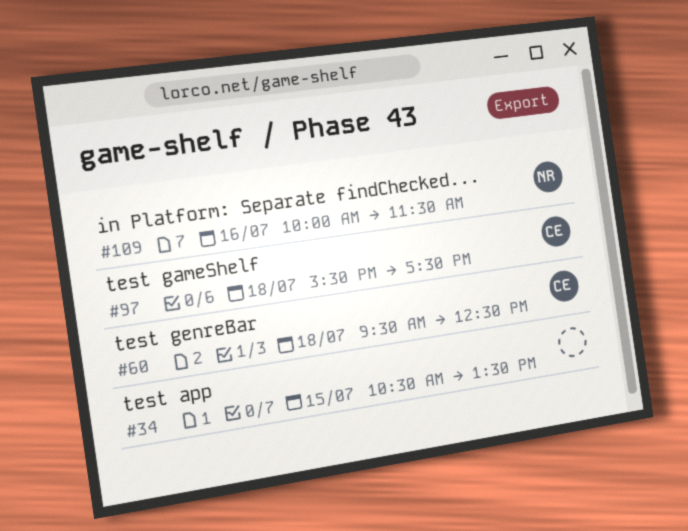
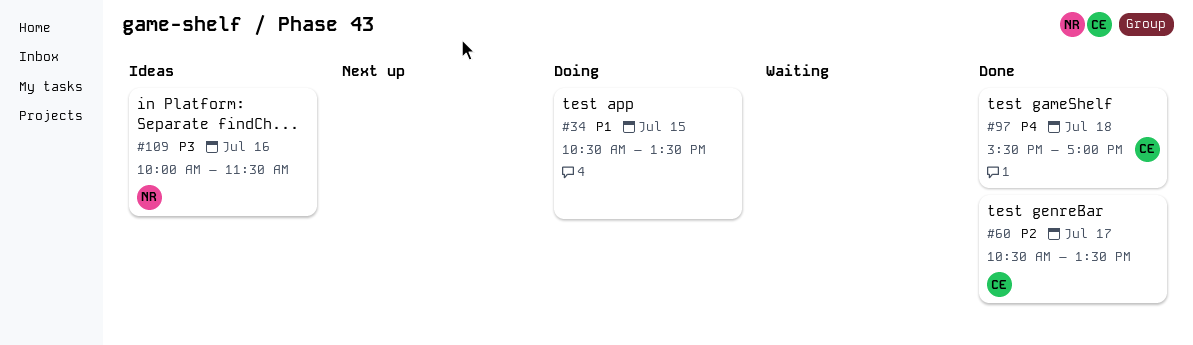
#60, day: Jul 18 -> Jul 17
#60, begins: 09:30 -> 10:30
#60, ends: 12:30 -> 13:30
#97, ends: 17:30 -> 17:00

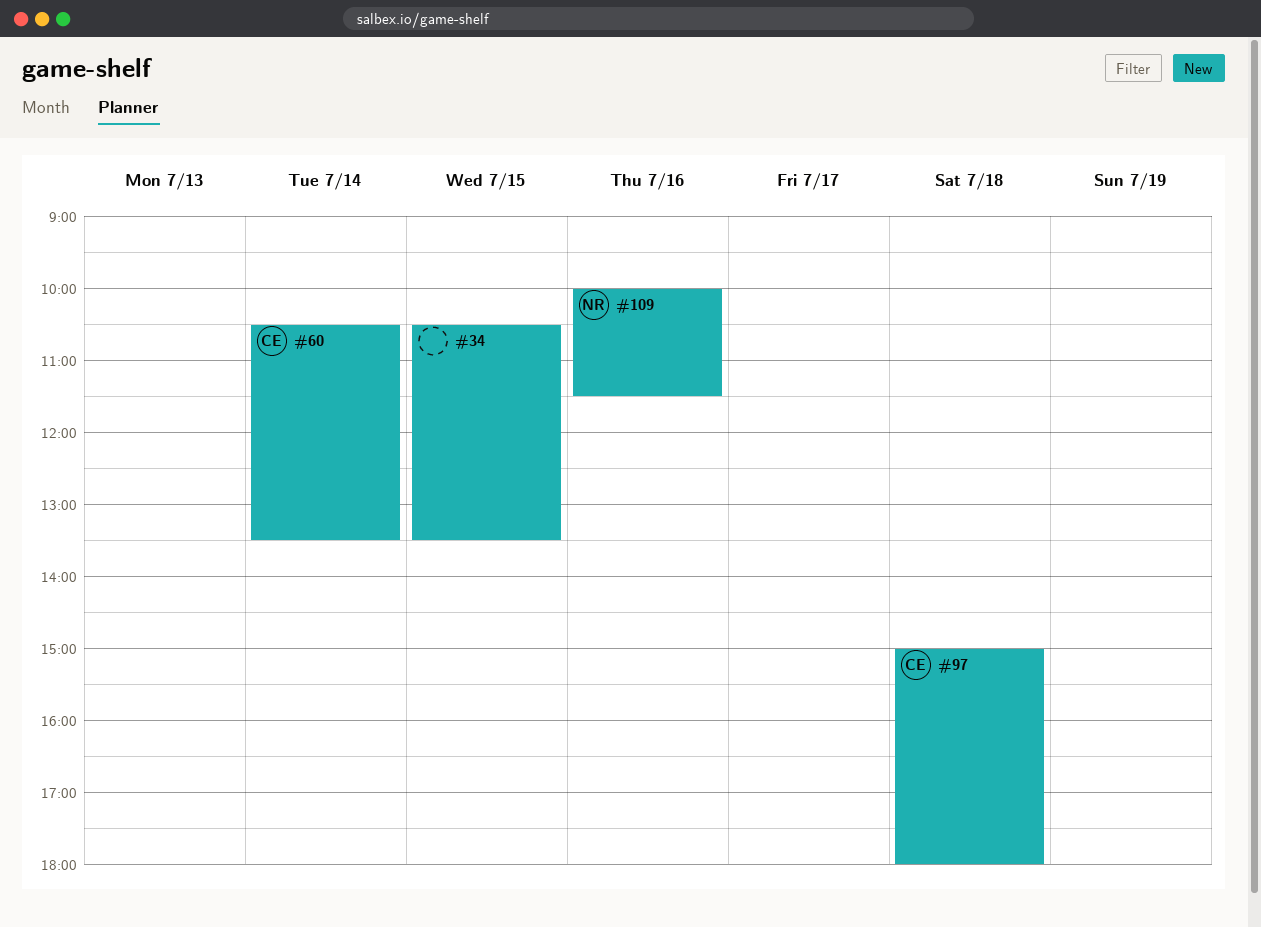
#60, day: Jul 17 -> Jul 14
#97, begins: 15:30 -> 15:00
#97, ends: 17:00 -> 18:00

